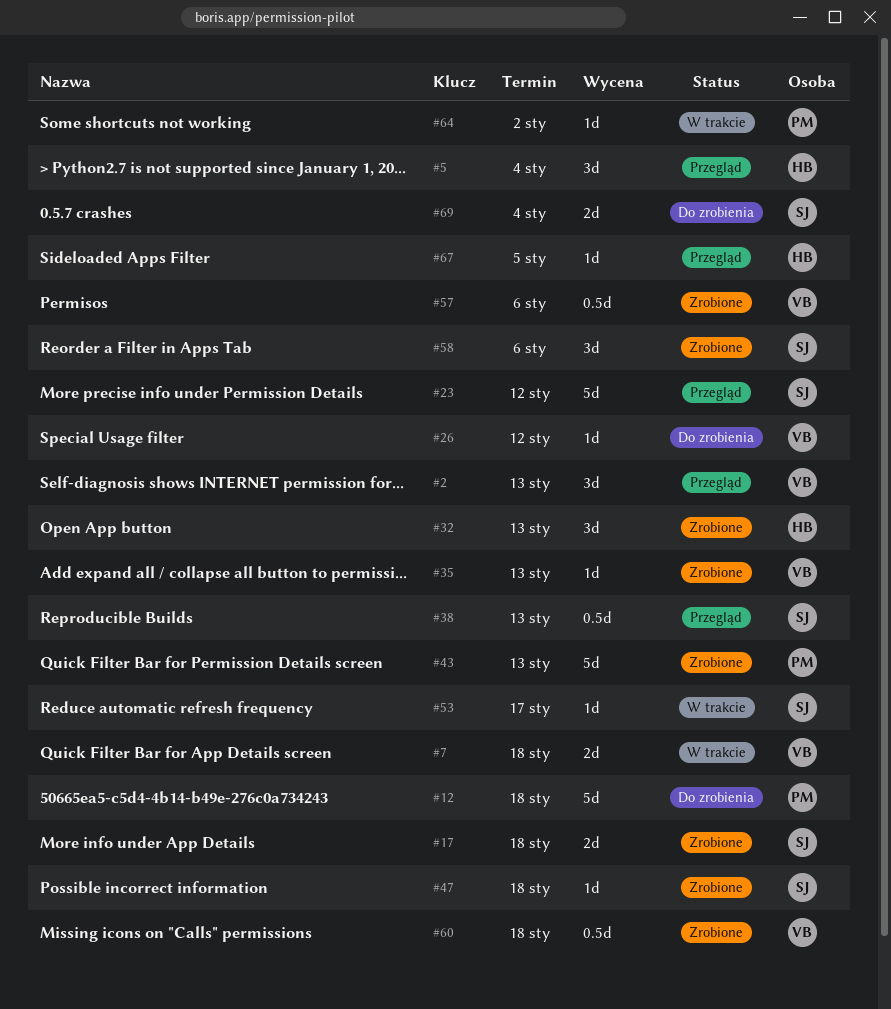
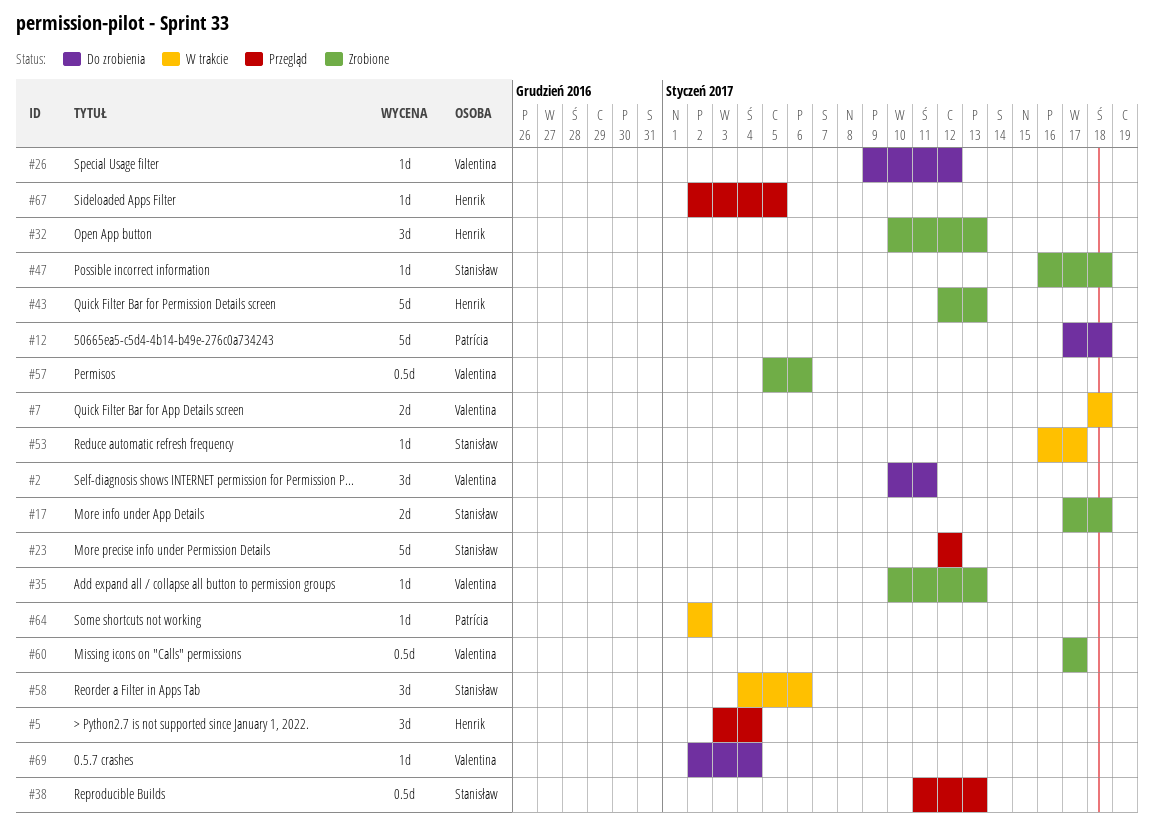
#2, status: Przegląd -> Do zrobienia
#2, due: Jan 13 -> Jan 11
#43, owner: Patrícia -> Henrik
#58, status: Zrobione -> W trakcie
#60, due: Jan 18 -> Jan 17
#69, owner: Stanisław -> Valentina
#69, estimate: 2d -> 1d

